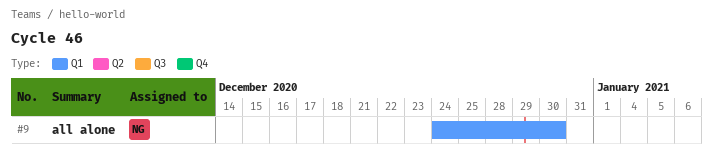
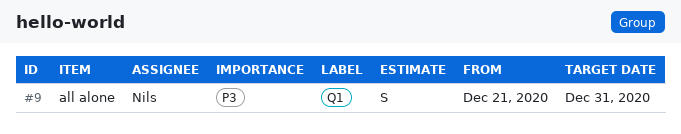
#9, start: Dec 24 -> Dec 21
#9, due: Dec 30 -> Dec 31

